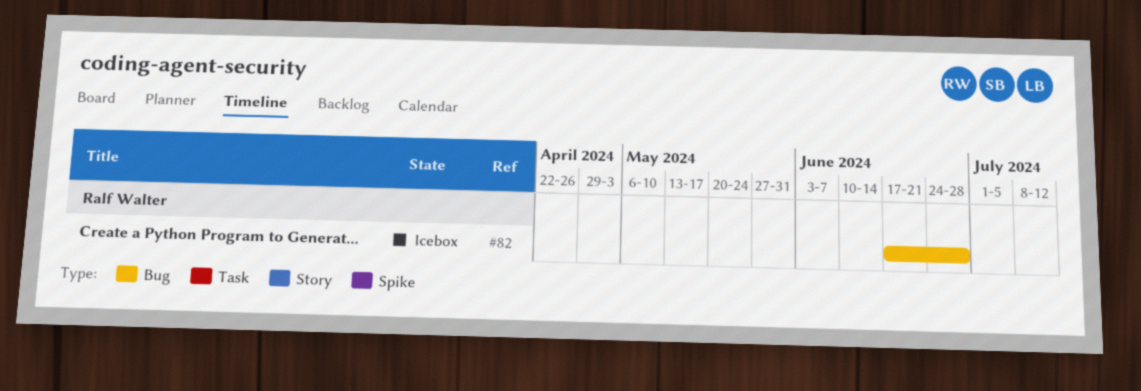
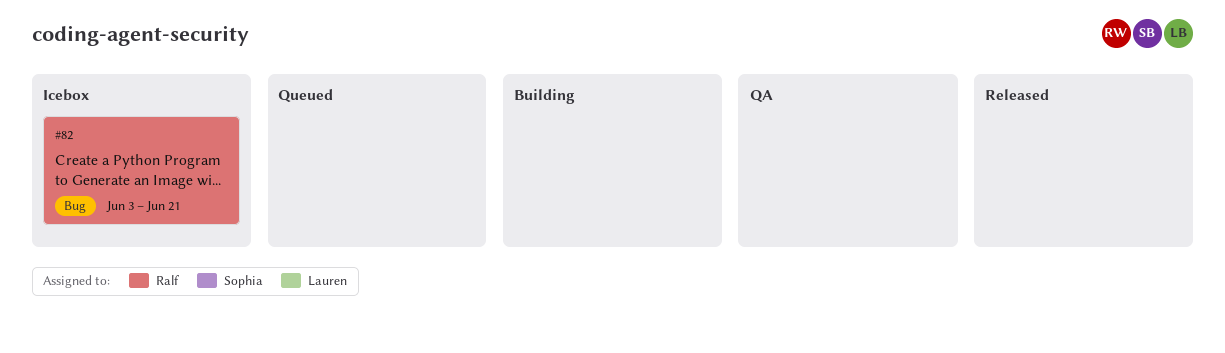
#82, start: Jun 17 -> Jun 3
#82, due: Jun 28 -> Jun 21

